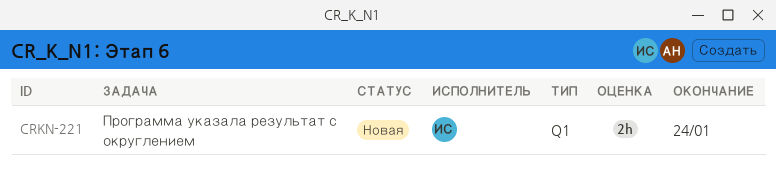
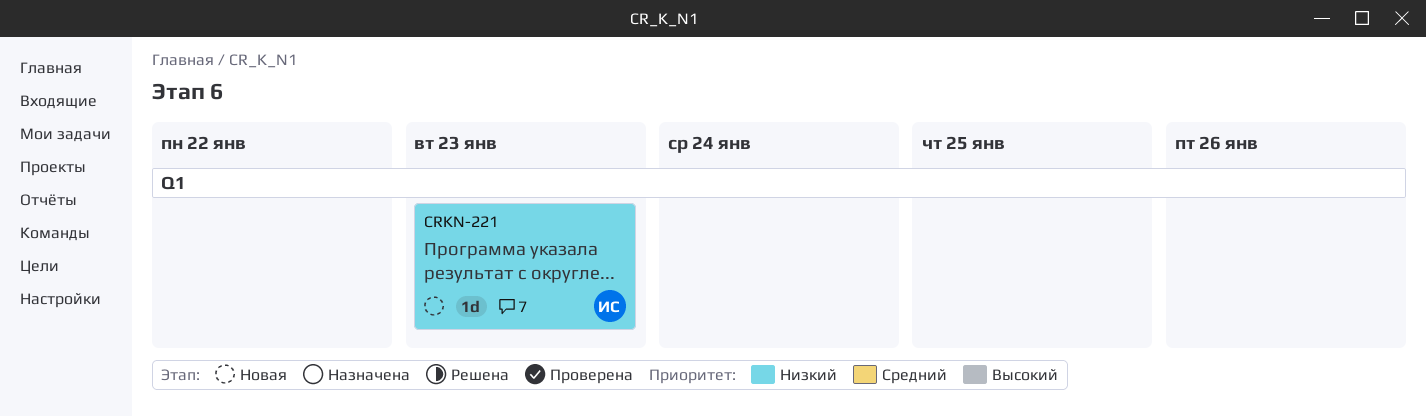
CRKN-221, estimate: 2h -> 1d
CRKN-221, due: Jan 24 -> Jan 23

